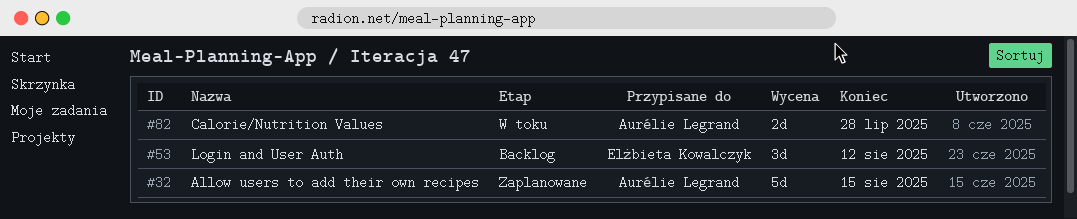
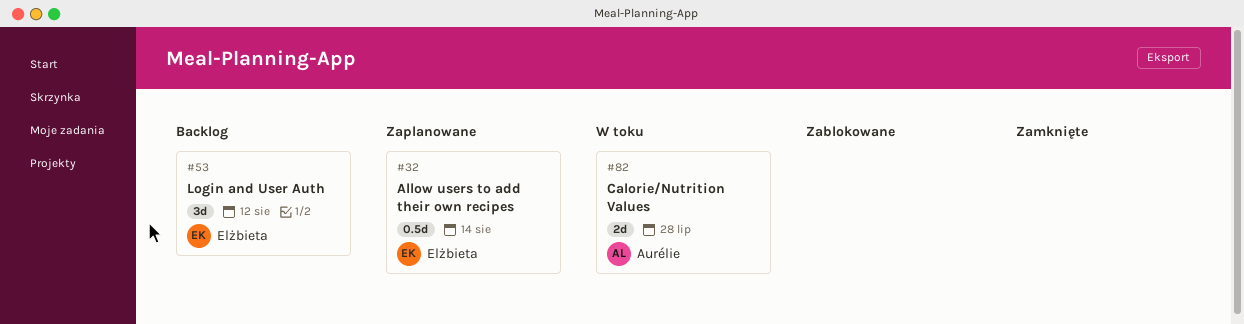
#32, owner: Aurélie Legrand -> Elżbieta Kowalczyk
#32, estimate: 5d -> 0.5d
#32, due: Aug 15 -> Aug 14

